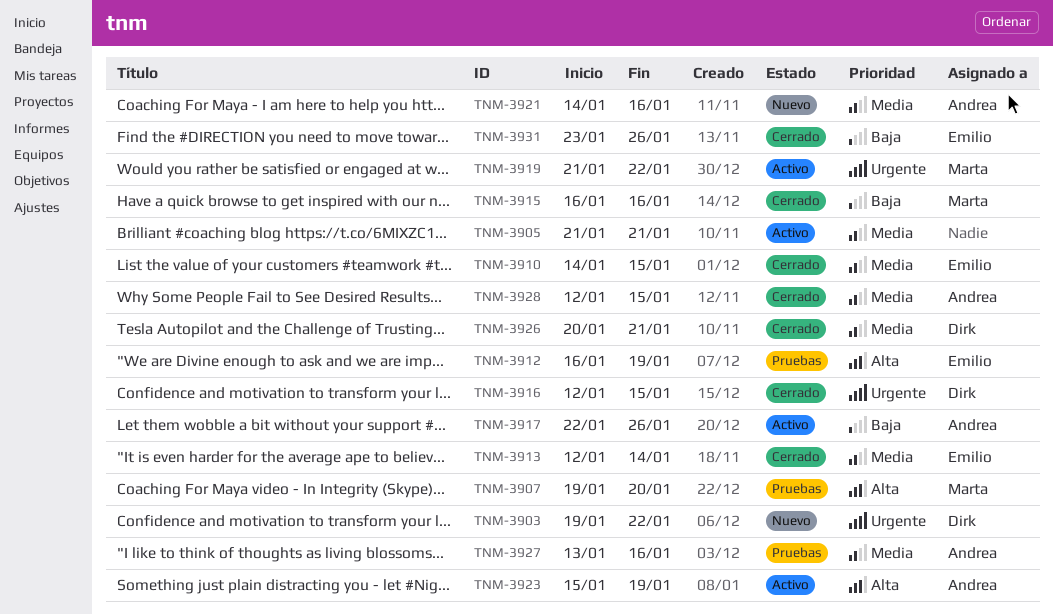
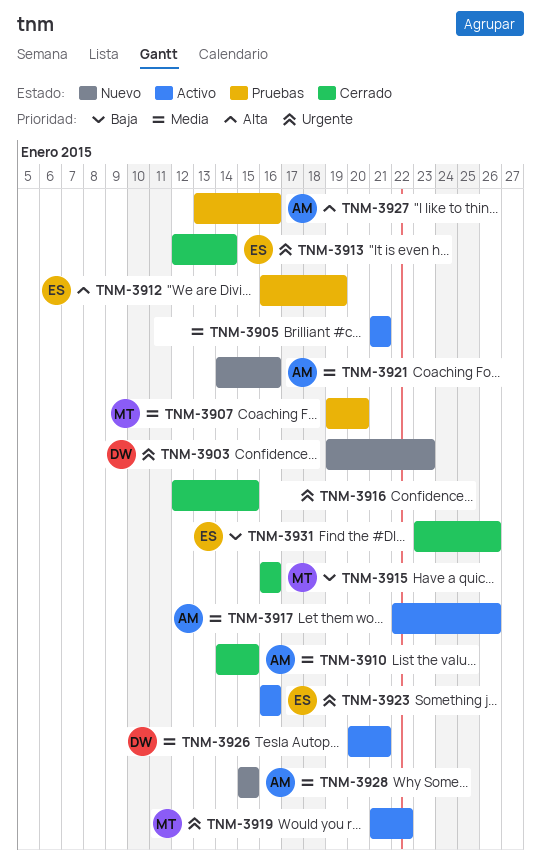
TNM-3903, due: Jan 22 -> Jan 23
TNM-3907, priority: Alta -> Media
TNM-3910, owner: Emilio -> Andrea
TNM-3913, priority: Media -> Urgente
TNM-3916, owner: Dirk -> none
TNM-3917, priority: Baja -> Media
TNM-3923, owner: Andrea -> Emilio
TNM-3923, priority: Alta -> Urgente
TNM-3923, start: Jan 15 -> Jan 16
TNM-3923, due: Jan 19 -> Jan 16
TNM-3926, status: Cerrado -> Activo
TNM-3927, priority: Media -> Alta
TNM-3928, status: Cerrado -> Nuevo
TNM-3928, start: Jan 12 -> Jan 15

